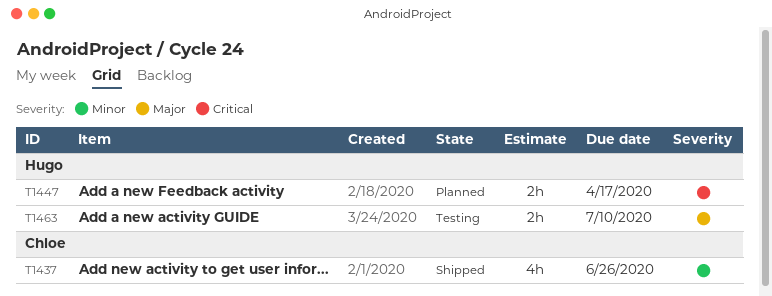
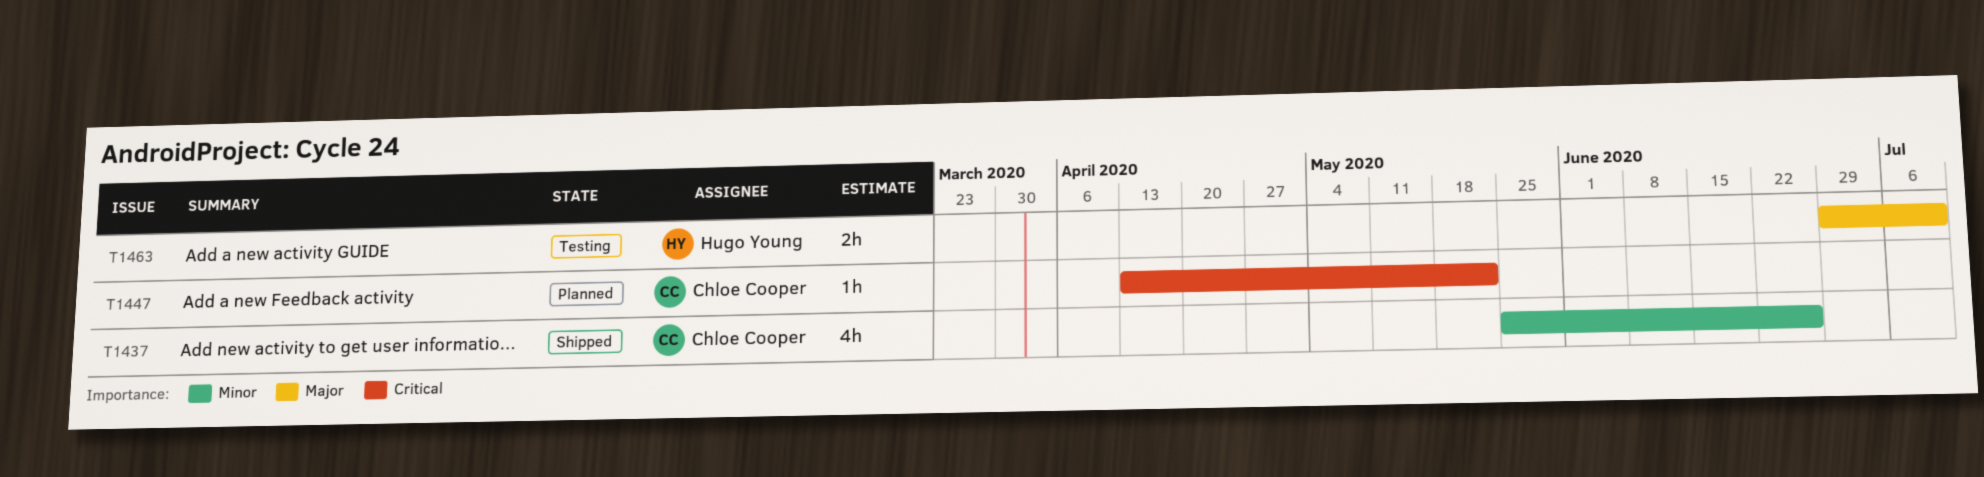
T1447, owner: Hugo Young -> Chloe Cooper
T1447, estimate: 2h -> 1h
T1447, due: Apr 17 -> May 22

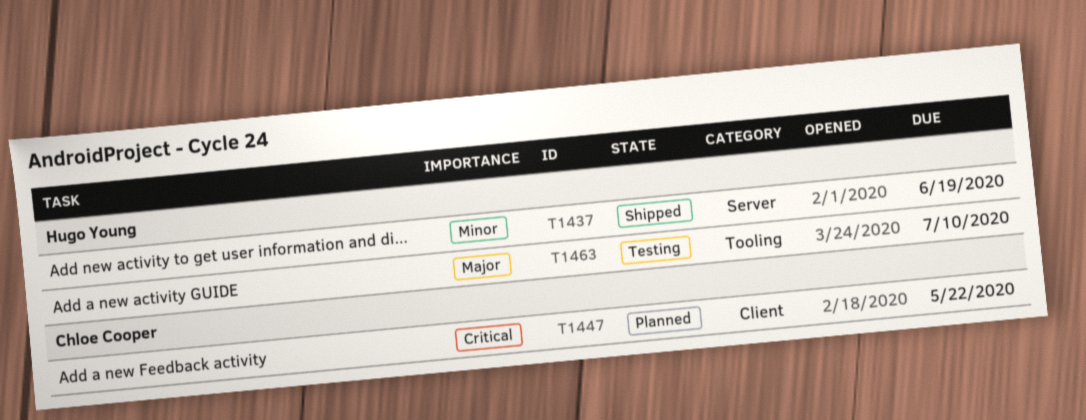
T1437, owner: Chloe Cooper -> Hugo Young
T1437, due: Jun 26 -> Jun 19

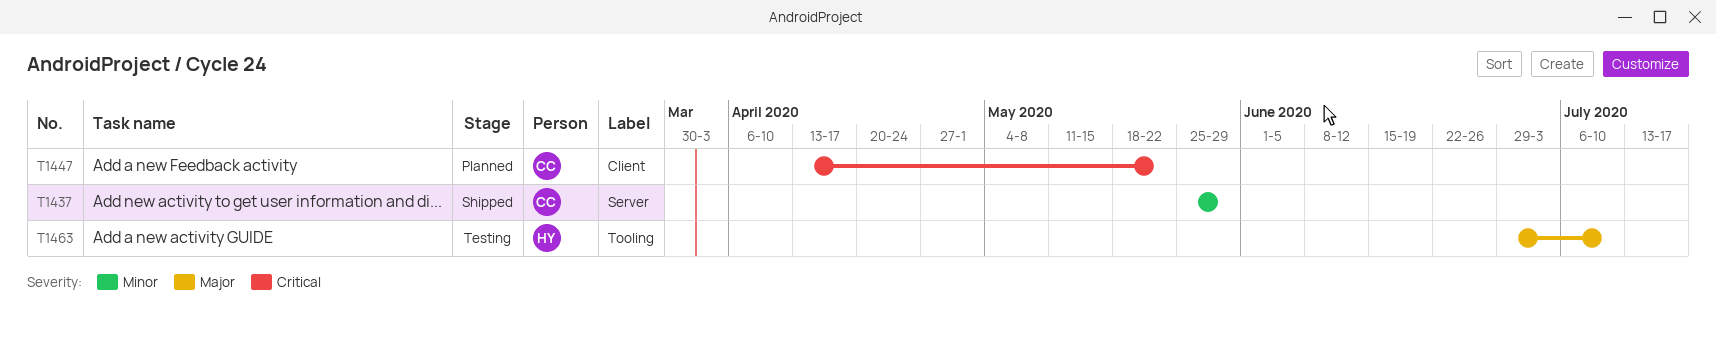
T1437, owner: Hugo Young -> Chloe Cooper
T1437, due: Jun 19 -> May 29

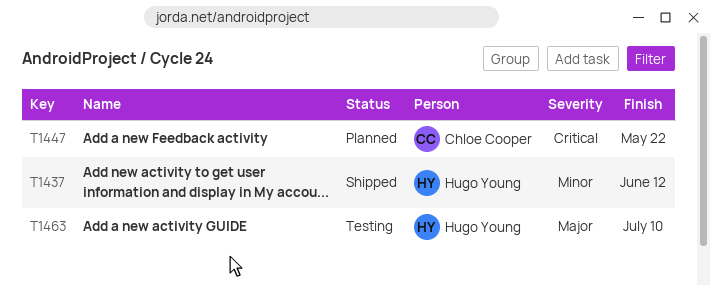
T1437, owner: Chloe Cooper -> Hugo Young
T1437, due: May 29 -> Jun 12

